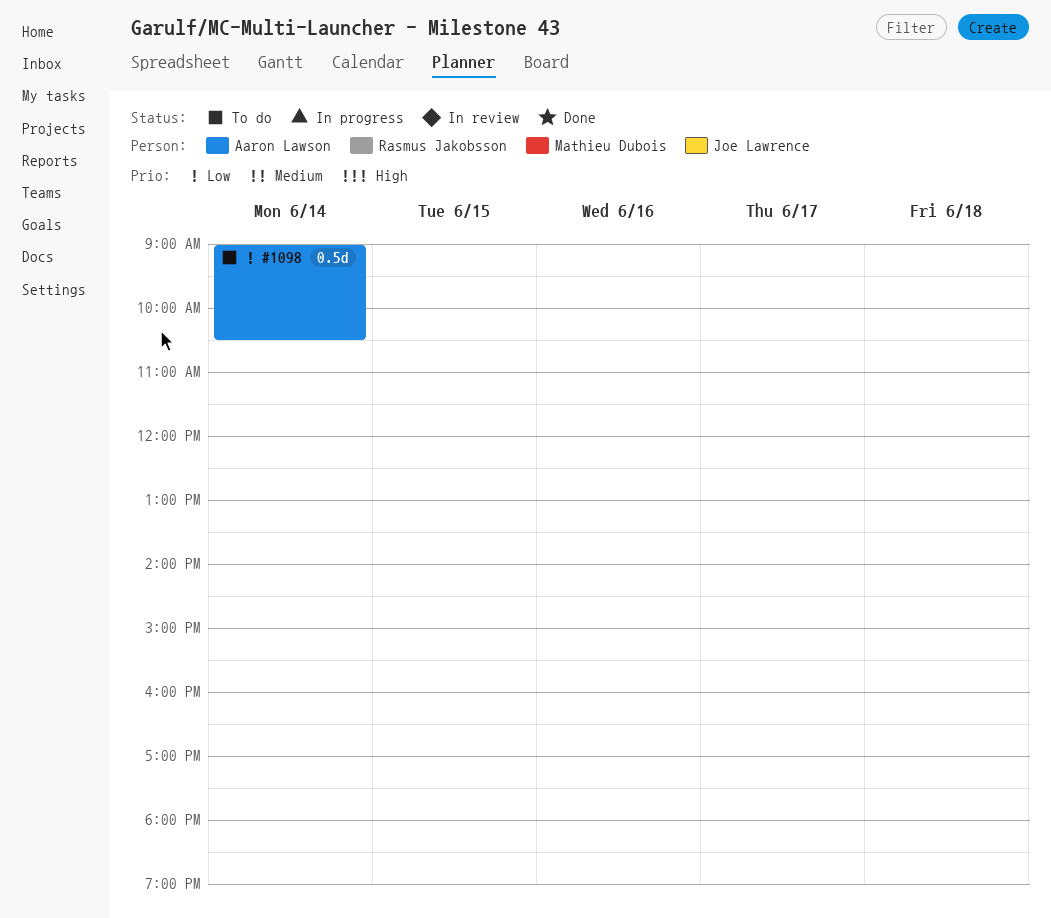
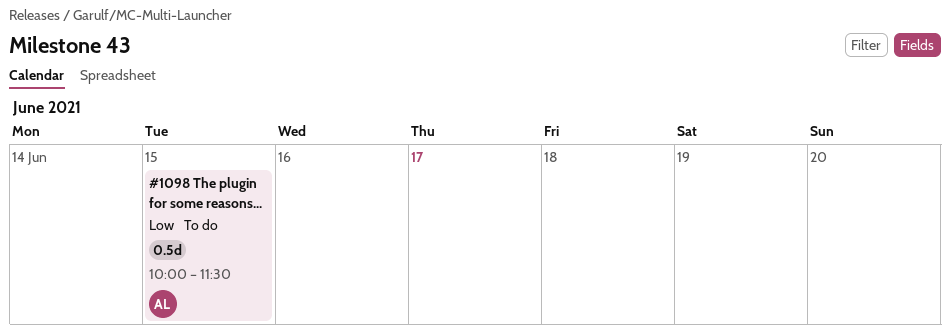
#1098, day: Jun 14 -> Jun 15
#1098, begins: 09:00 -> 10:00
#1098, ends: 10:30 -> 11:30

